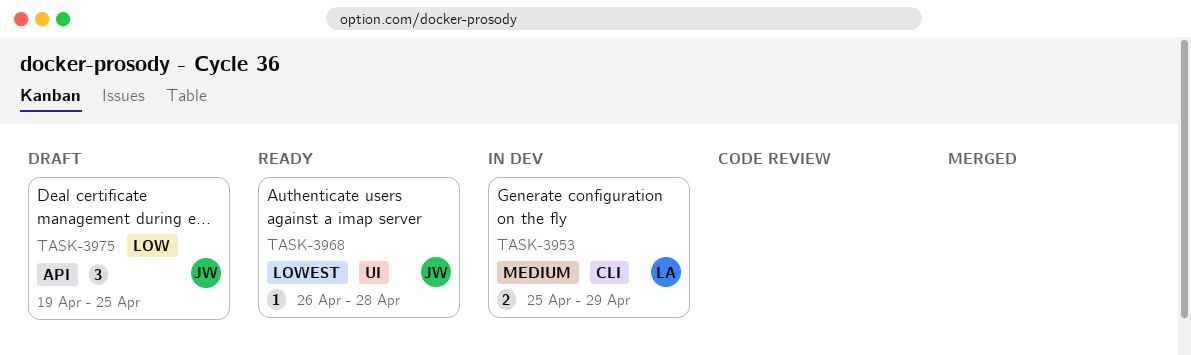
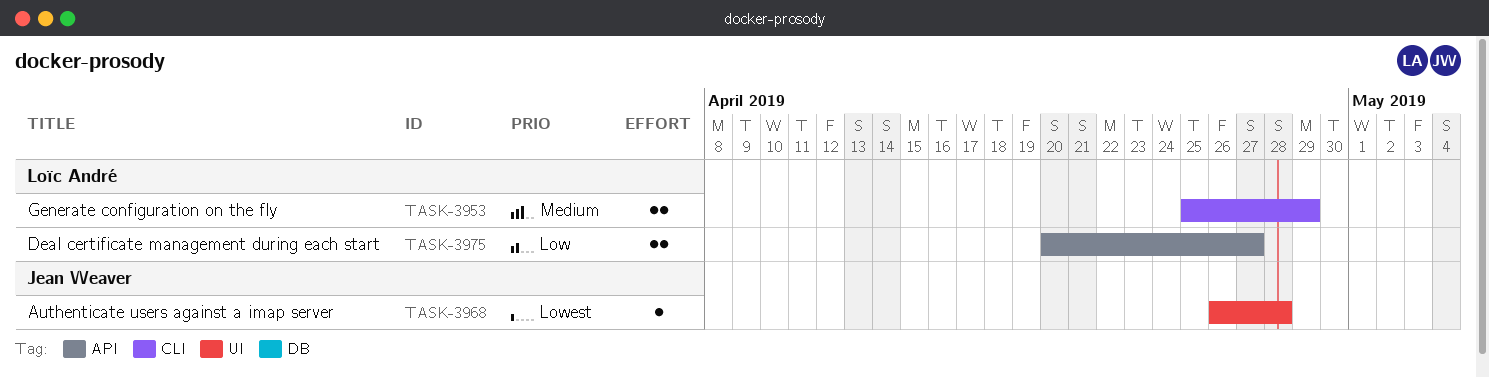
TASK-3975, owner: Jean Weaver -> Loïc André
TASK-3975, estimate: 3 -> 2
TASK-3975, start: Apr 19 -> Apr 20
TASK-3975, due: Apr 25 -> Apr 27

